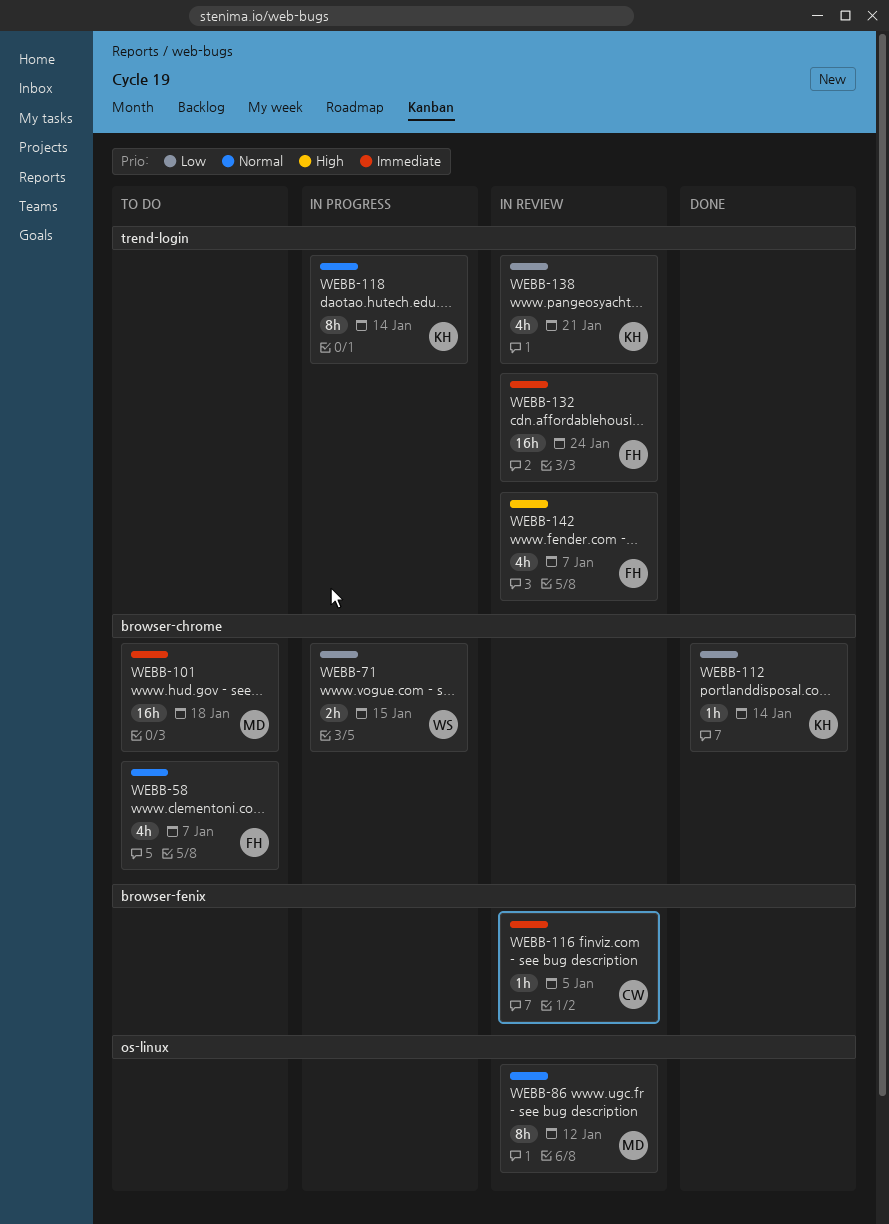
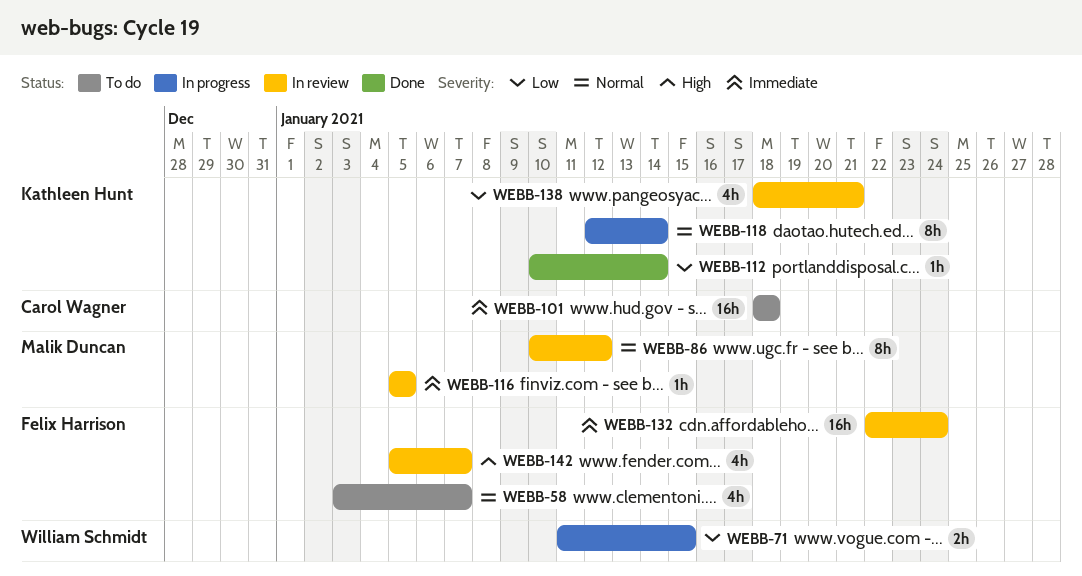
WEBB-101, owner: Malik Duncan -> Carol Wagner
WEBB-116, owner: Carol Wagner -> Malik Duncan

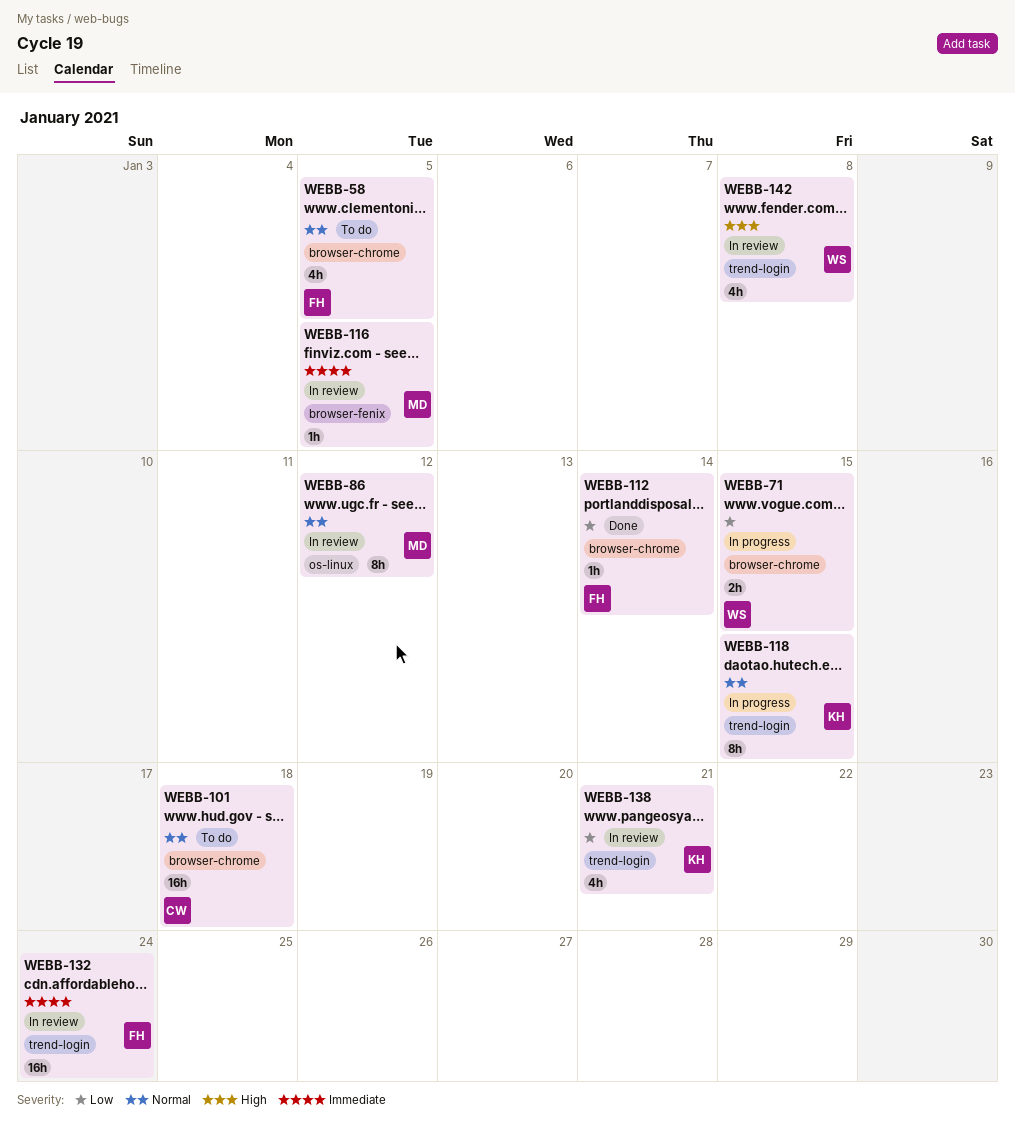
WEBB-58, due: Jan 7 -> Jan 5
WEBB-101, priority: Immediate -> Normal
WEBB-112, owner: Kathleen Hunt -> Felix Harrison
WEBB-118, due: Jan 14 -> Jan 15
WEBB-142, owner: Felix Harrison -> William Schmidt
WEBB-142, due: Jan 7 -> Jan 8

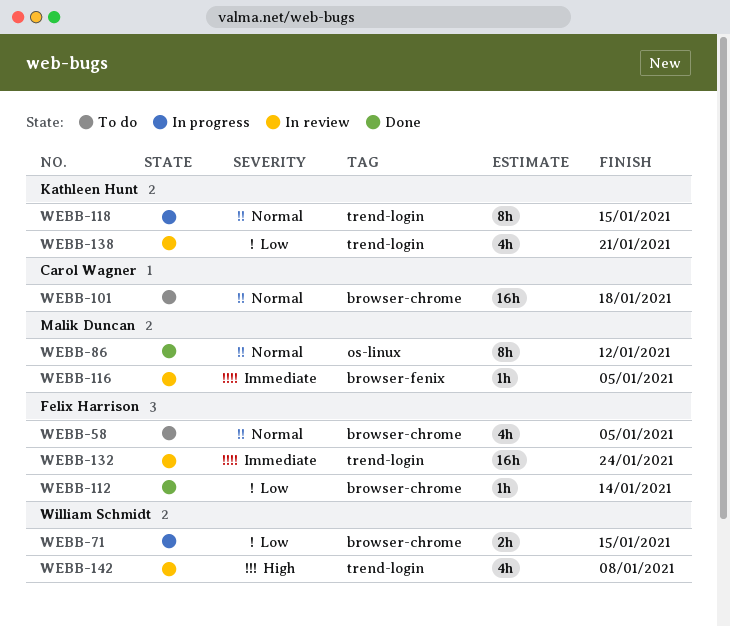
WEBB-86, status: In review -> Done

